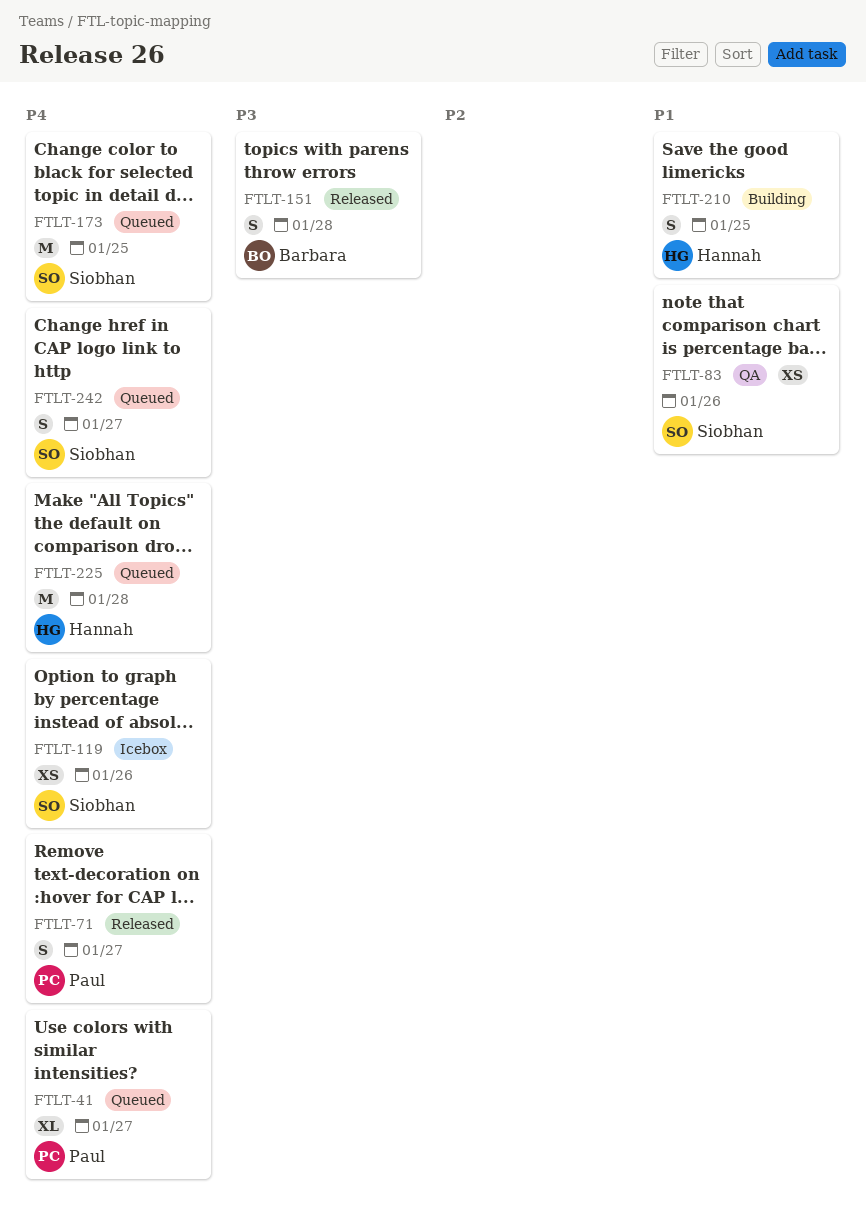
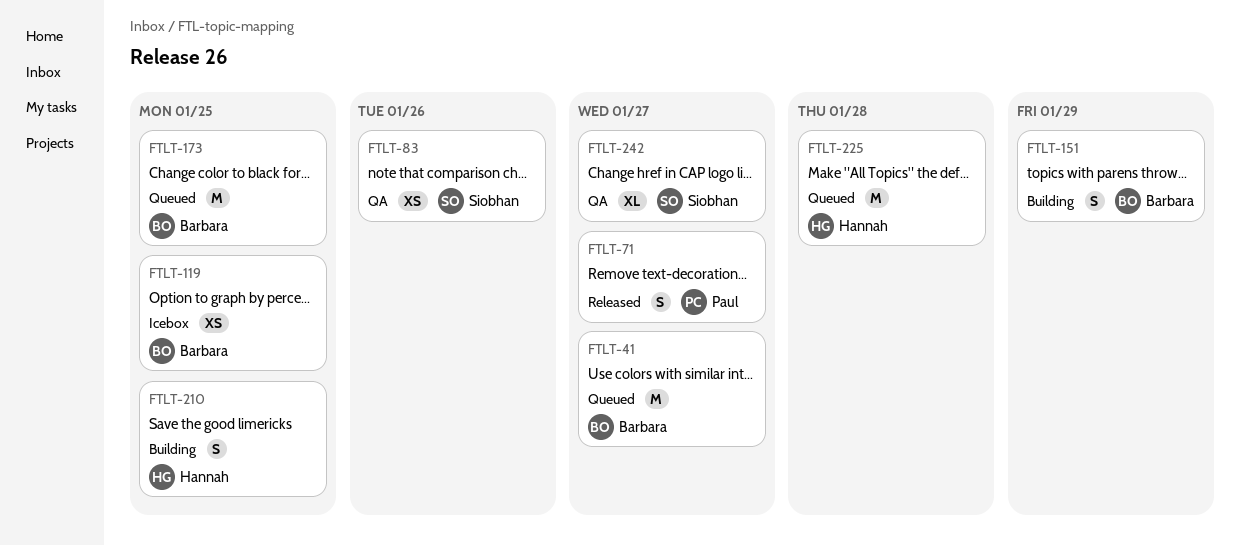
FTLT-41, owner: Paul -> Barbara
FTLT-41, estimate: XL -> M
FTLT-119, owner: Siobhan -> Barbara
FTLT-119, due: Jan 26 -> Jan 25
FTLT-151, status: Released -> Building
FTLT-151, due: Jan 28 -> Jan 29
FTLT-173, owner: Siobhan -> Barbara
FTLT-242, status: Queued -> QA
FTLT-242, estimate: S -> XL

